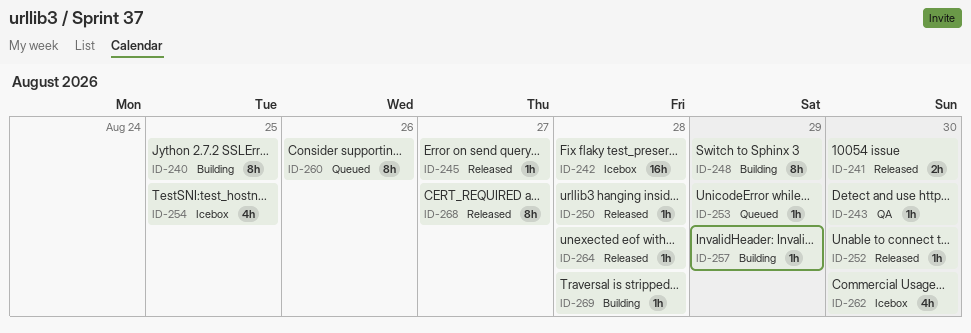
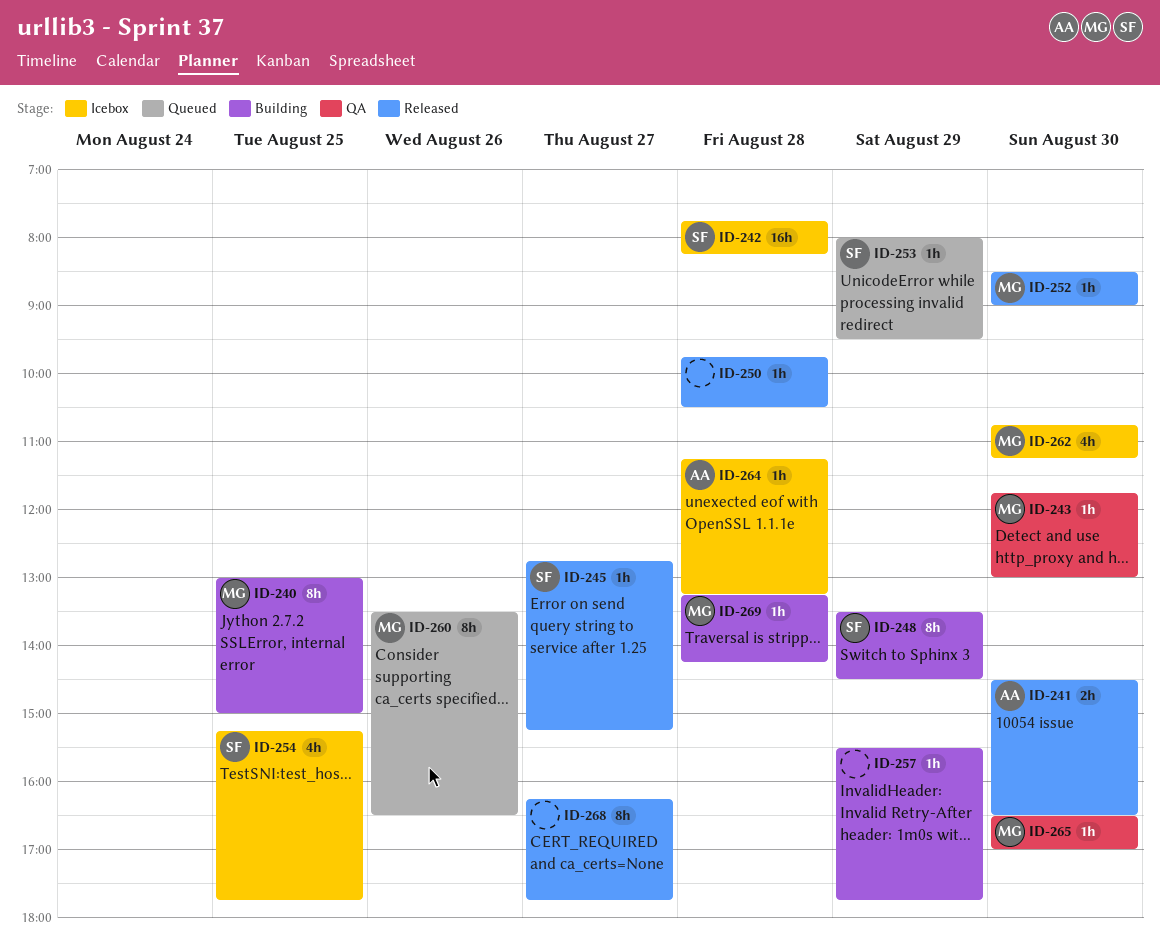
ID-264, status: Released -> Icebox
ID-265: none -> present

